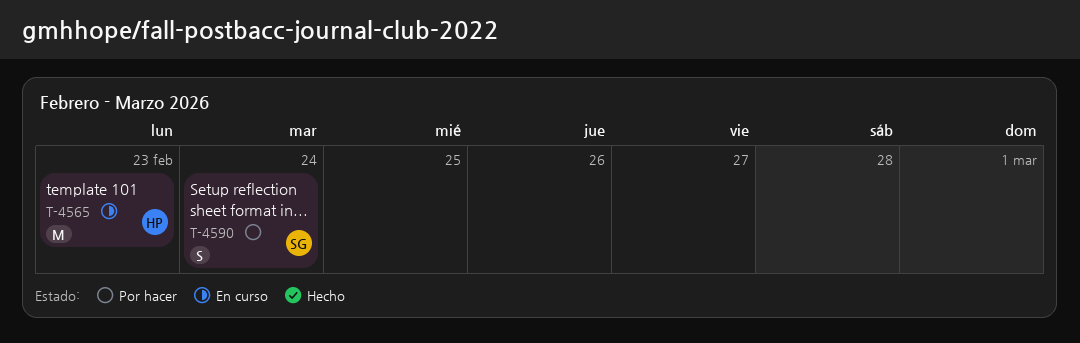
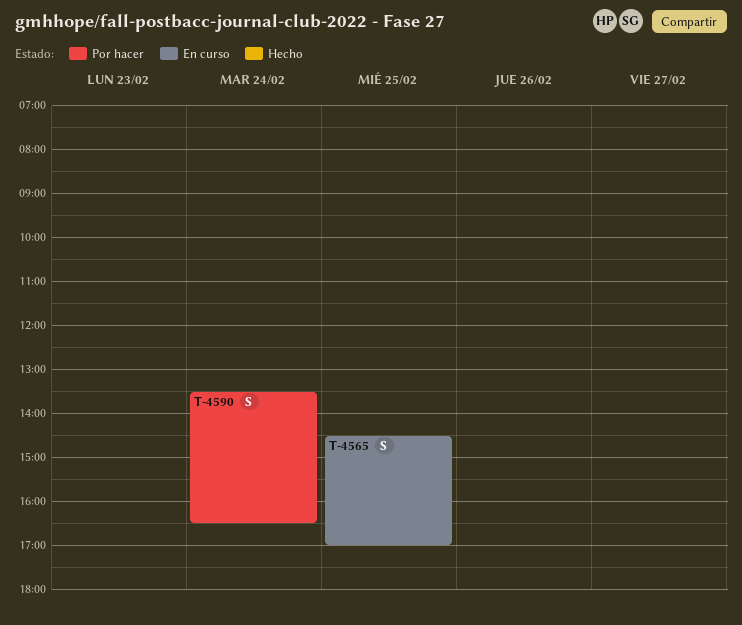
T-4565, estimate: M -> S
T-4565, day: Feb 23 -> Feb 25

